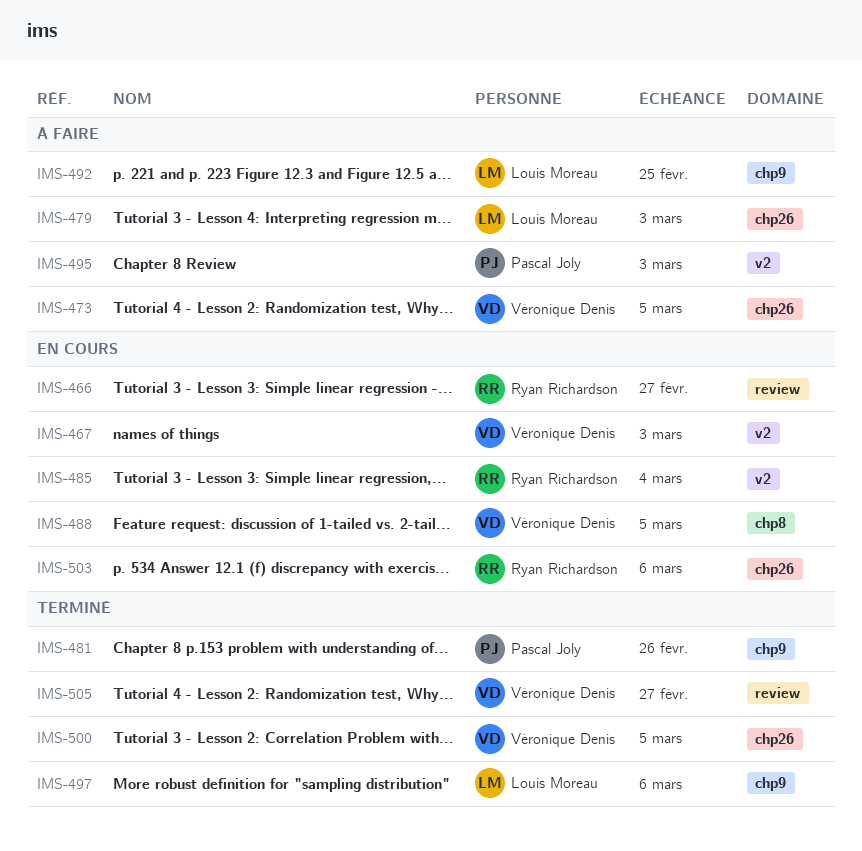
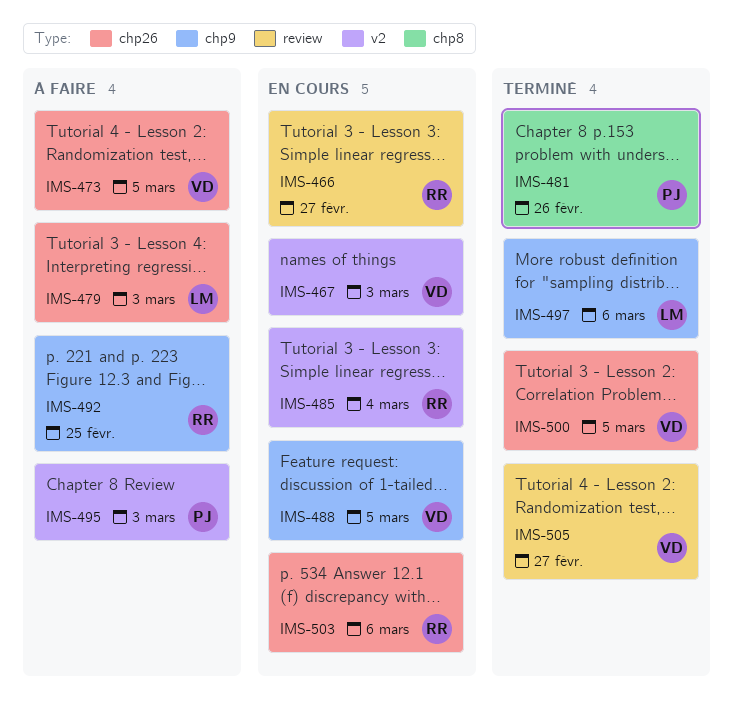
IMS-481, label: chp9 -> chp8
IMS-488, label: chp8 -> chp9
IMS-492, owner: Louis Moreau -> Ryan Richardson

